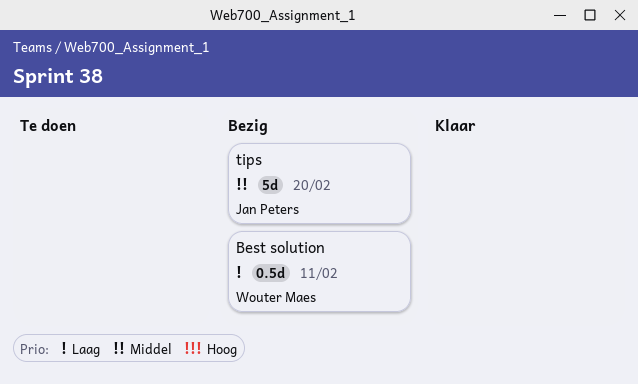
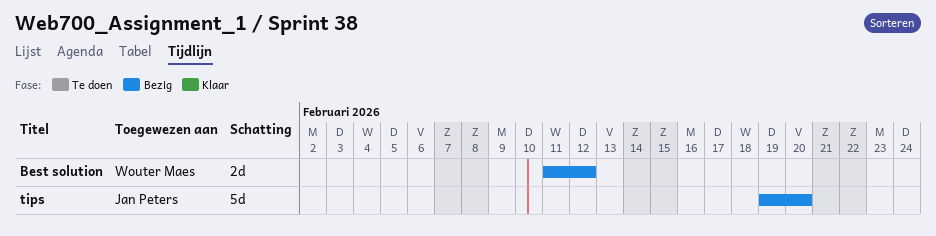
Best solution, estimate: 0.5d -> 2d
Best solution, due: Feb 11 -> Feb 12

